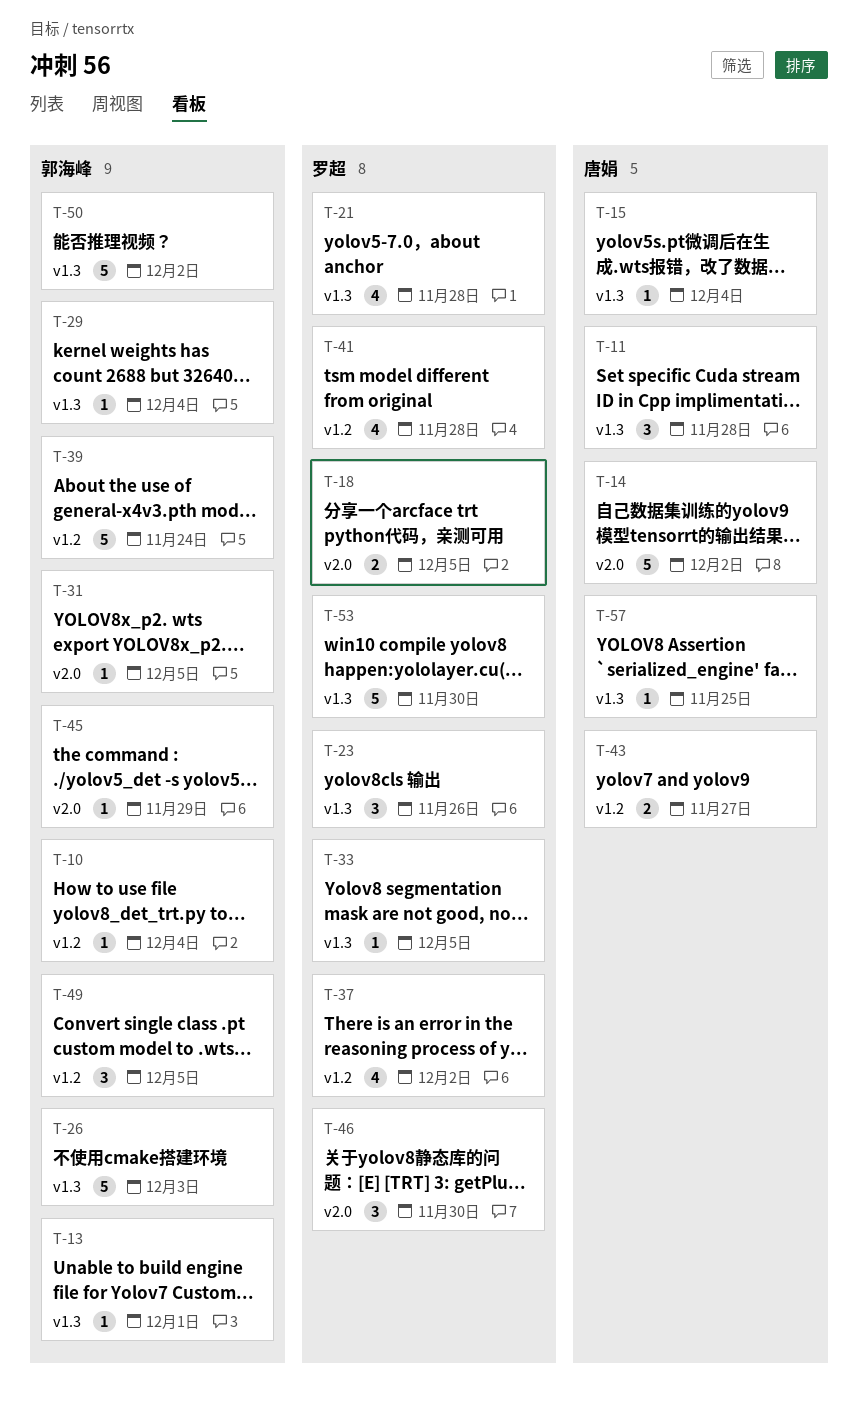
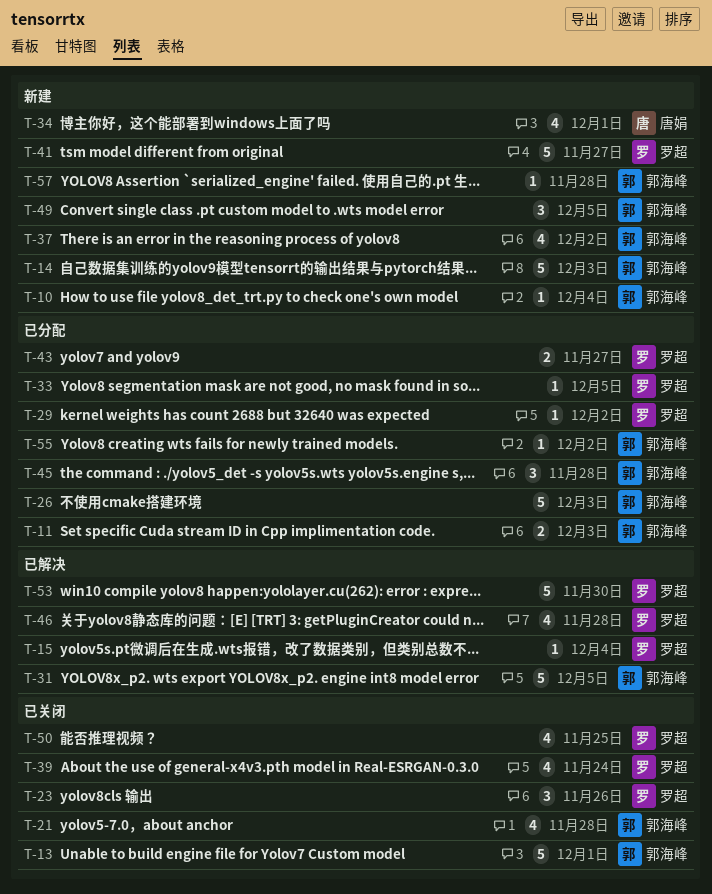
T-11, owner: 唐娟 -> 郭海峰
T-11, estimate: 3 -> 2
T-11, due: Nov 28 -> Dec 3
T-13, estimate: 1 -> 5
T-14, owner: 唐娟 -> 郭海峰
T-14, due: Dec 2 -> Dec 3
T-15, owner: 唐娟 -> 罗超
T-18: present -> none
T-21, owner: 罗超 -> 郭海峰
T-29, owner: 郭海峰 -> 罗超
T-29, due: Dec 4 -> Dec 2
T-31, estimate: 1 -> 5
T-34: none -> present
T-37, owner: 罗超 -> 郭海峰
T-39, owner: 郭海峰 -> 罗超
T-39, estimate: 5 -> 4
T-41, estimate: 4 -> 5
T-41, due: Nov 28 -> Nov 27
T-43, owner: 唐娟 -> 罗超
T-45, estimate: 1 -> 3
T-45, due: Nov 29 -> Nov 28
T-46, estimate: 3 -> 4
T-46, due: Nov 30 -> Nov 28
T-50, owner: 郭海峰 -> 罗超
T-50, estimate: 5 -> 4
T-50, due: Dec 2 -> Nov 25
T-55: none -> present
T-57, owner: 唐娟 -> 郭海峰
T-57, due: Nov 25 -> Nov 28

